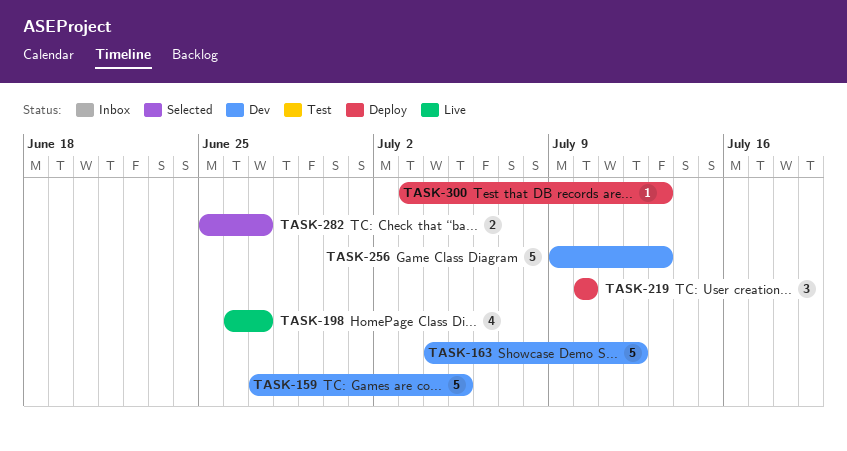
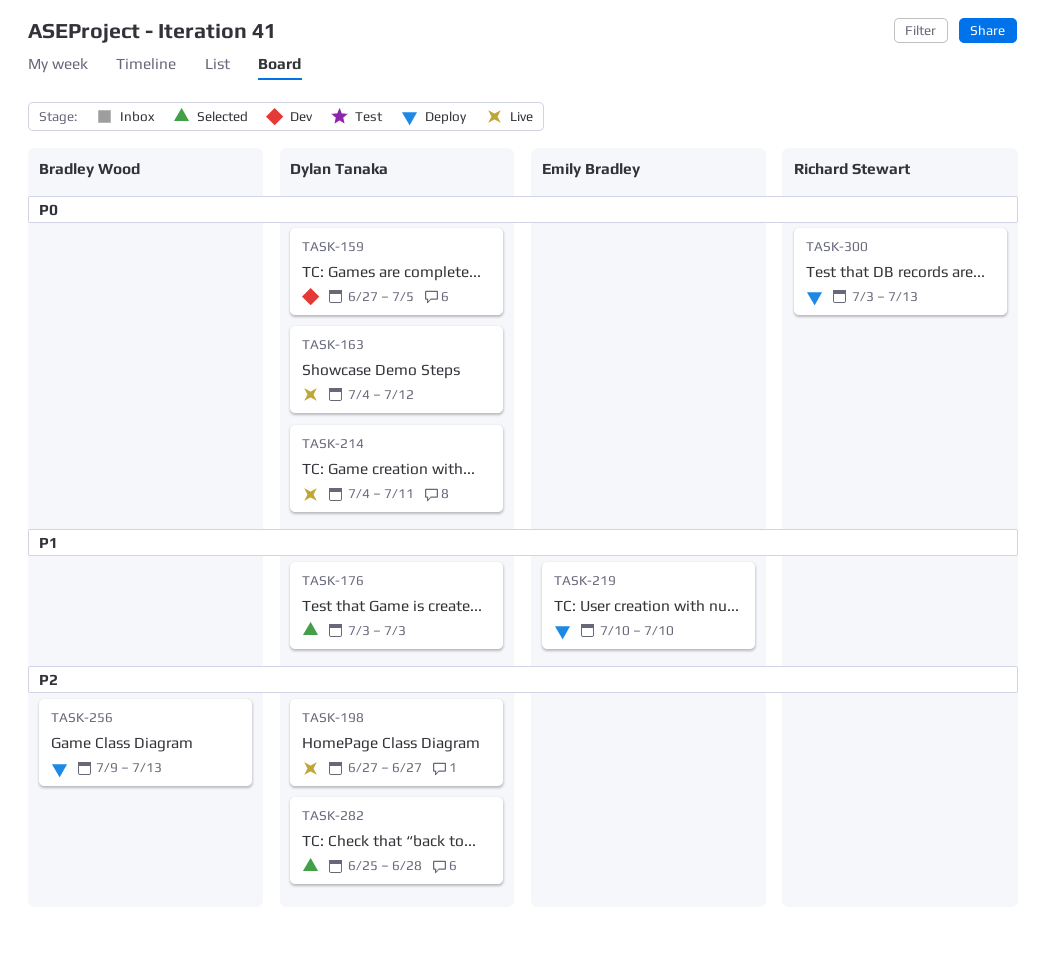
TASK-163, status: Dev -> Live
TASK-176: none -> present
TASK-198, start: Jun 26 -> Jun 27
TASK-214: none -> present
TASK-256, status: Dev -> Deploy
TASK-282, due: Jun 27 -> Jun 28

